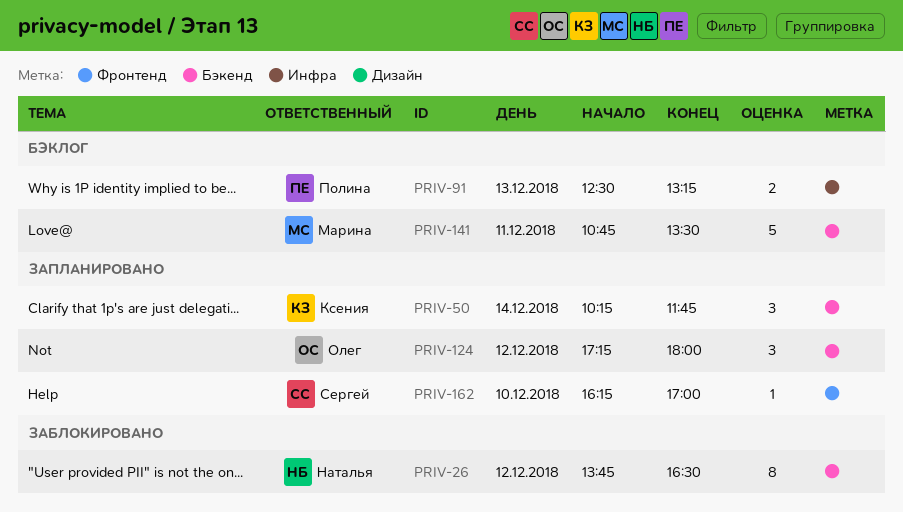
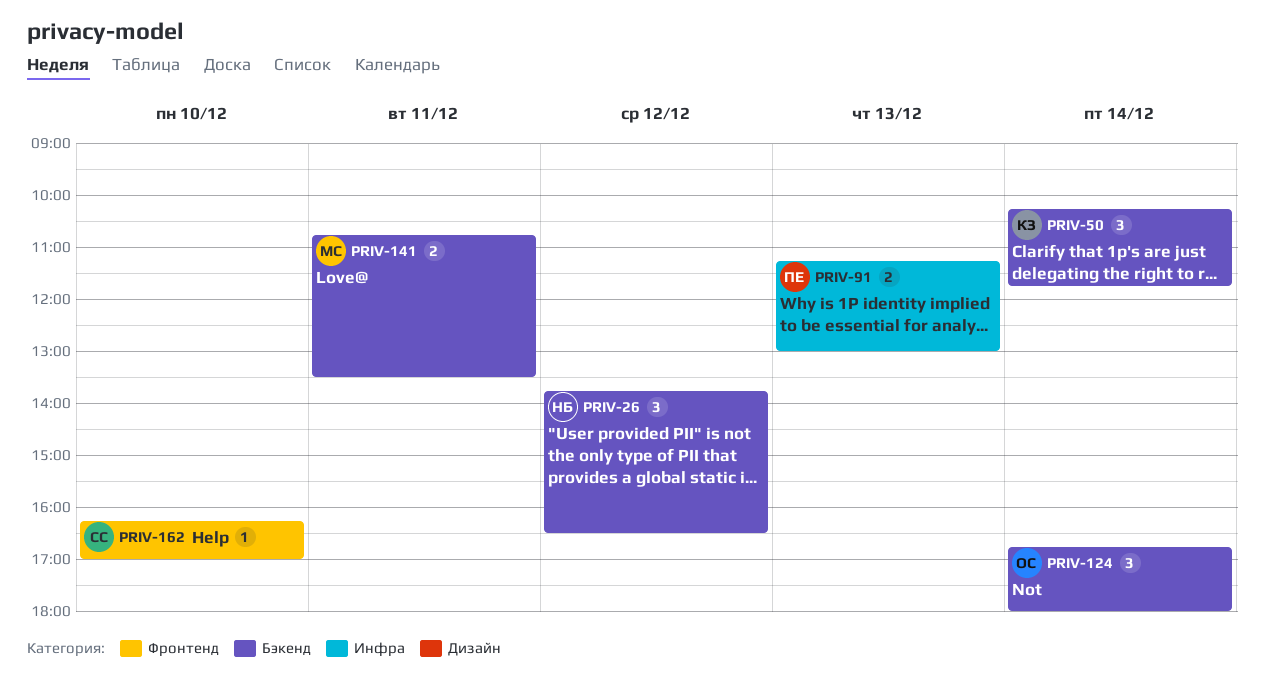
PRIV-26, estimate: 8 -> 3
PRIV-91, begins: 12:30 -> 11:15
PRIV-91, ends: 13:15 -> 13:00
PRIV-124, day: Dec 12 -> Dec 14
PRIV-124, begins: 17:15 -> 16:45
PRIV-141, estimate: 5 -> 2

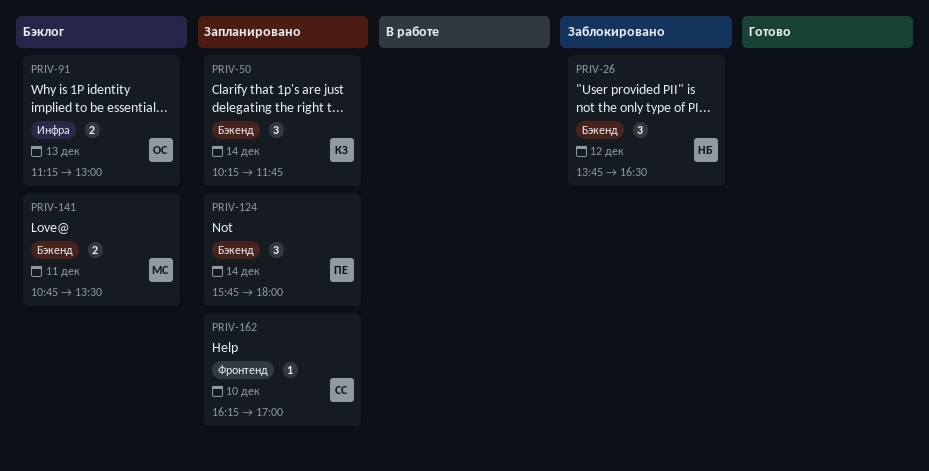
PRIV-91, owner: ПЕ -> ОС
PRIV-124, owner: ОС -> ПЕ
PRIV-124, begins: 16:45 -> 15:45

